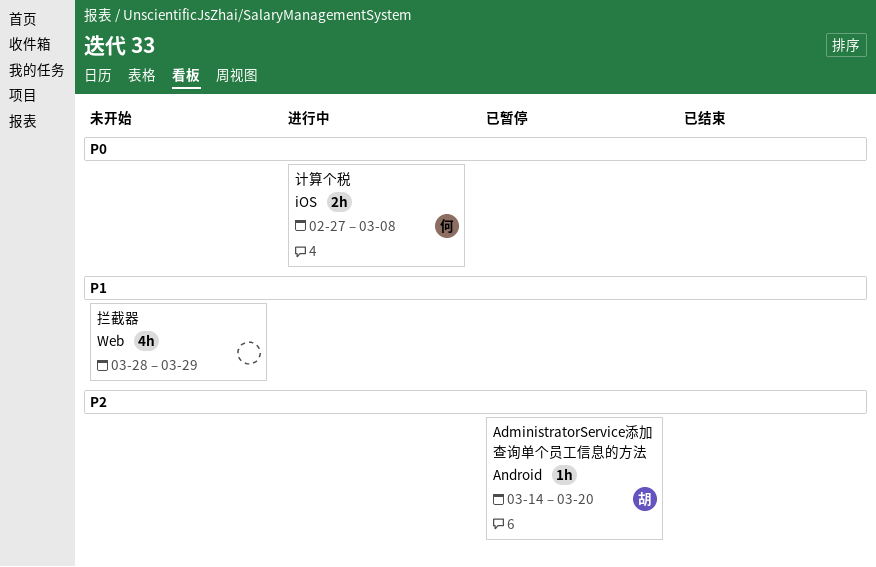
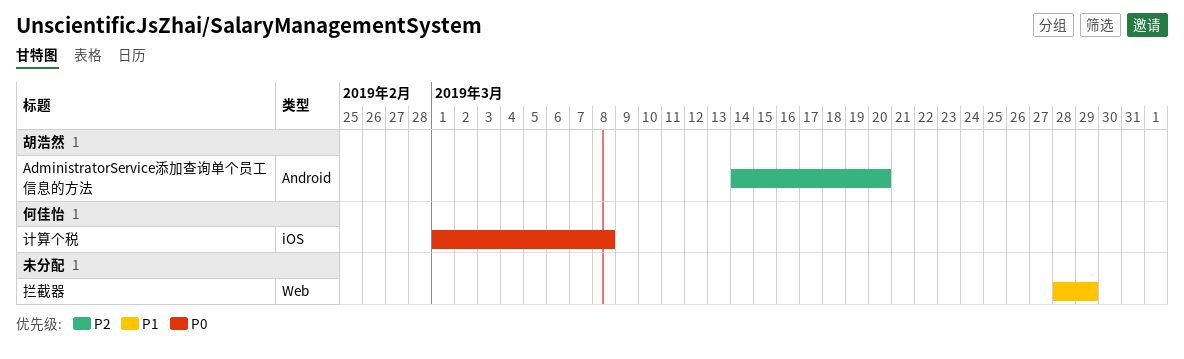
计算个税, start: Feb 27 -> Mar 1

